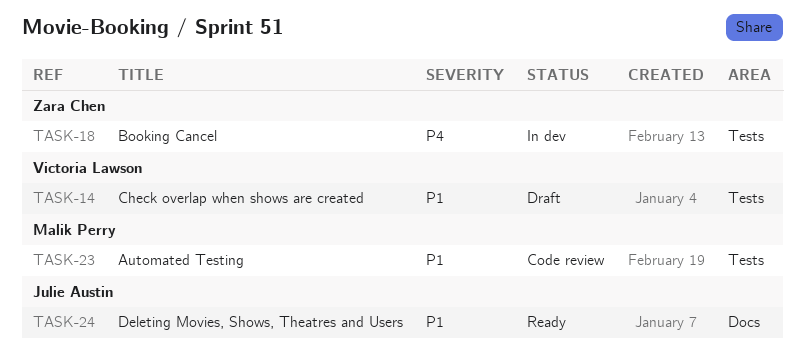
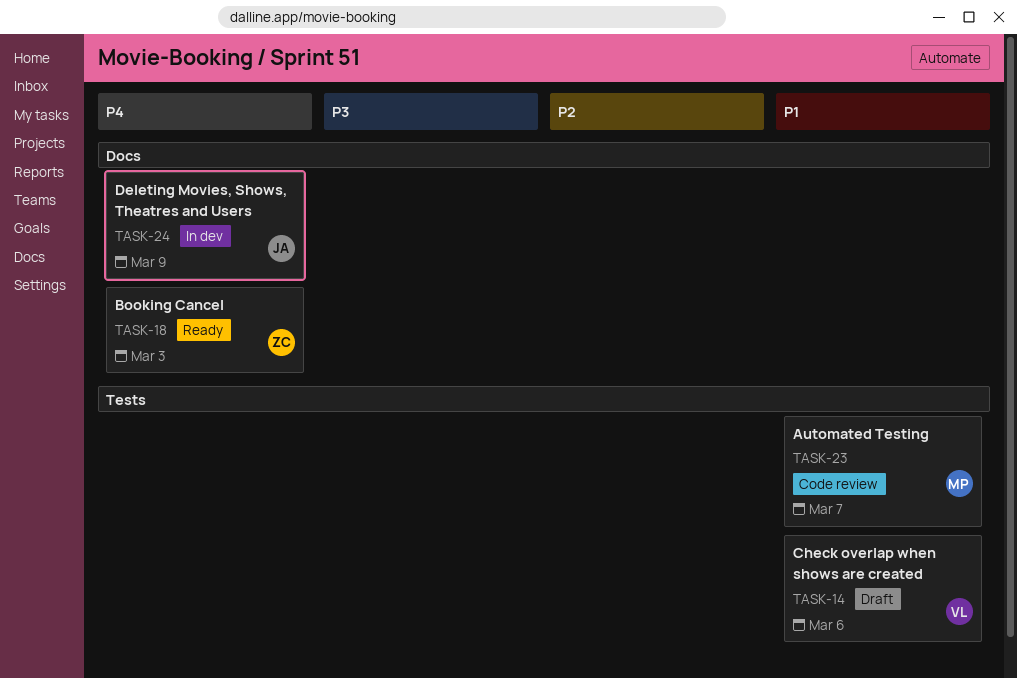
TASK-18, status: In dev -> Ready
TASK-18, label: Tests -> Docs
TASK-24, status: Ready -> In dev
TASK-24, priority: P1 -> P4

